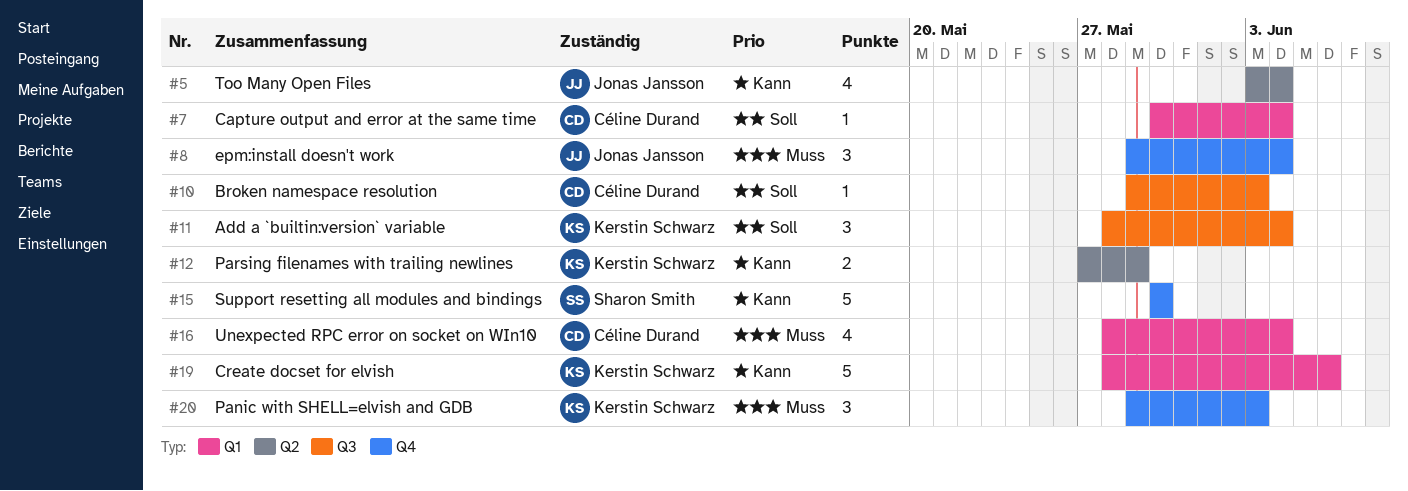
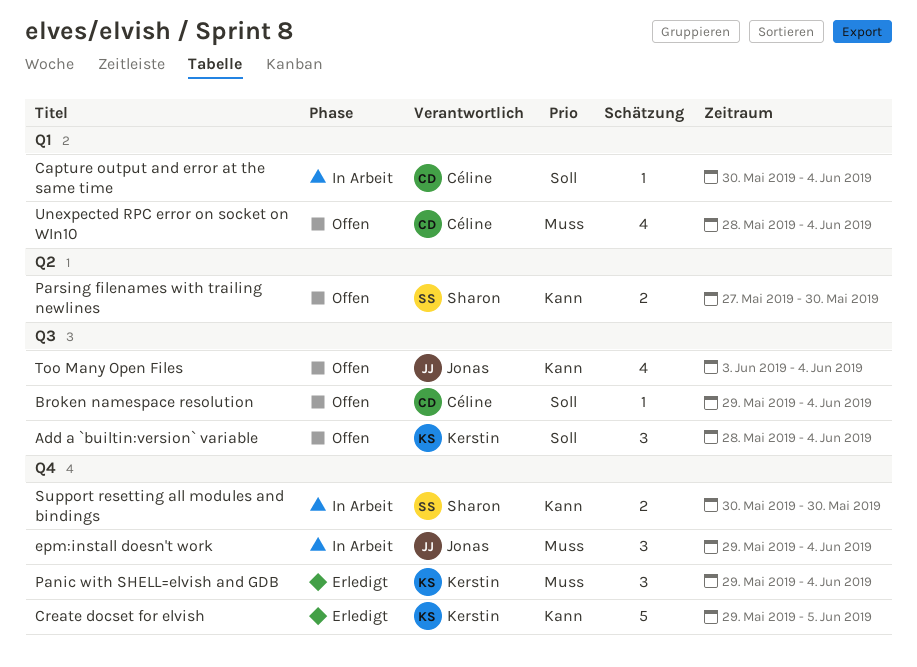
Broken namespace resolution, due: Jun 3 -> Jun 4
Create docset for elvish, label: Q1 -> Q4
Create docset for elvish, start: May 28 -> May 29
Create docset for elvish, due: Jun 6 -> Jun 5
Panic with SHELL=elvish and GDB, due: Jun 3 -> Jun 4
Parsing filenames with trailing newlines, owner: Kerstin Schwarz -> Sharon Smith
Parsing filenames with trailing newlines, due: May 29 -> May 30
Support resetting all modules and bindings, estimate: 5 -> 2
Too Many Open Files, label: Q2 -> Q3

